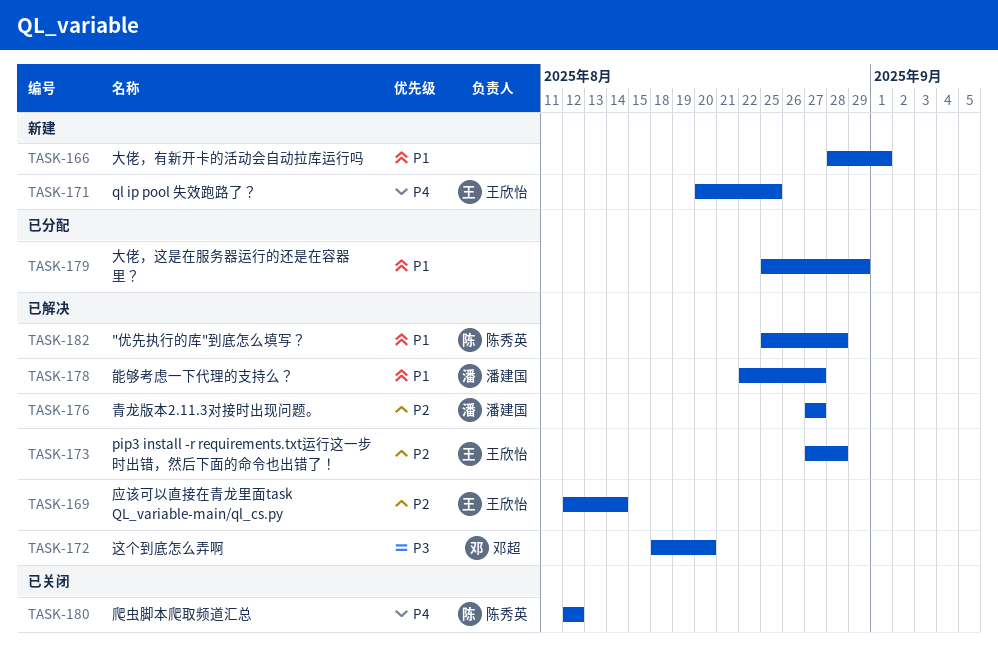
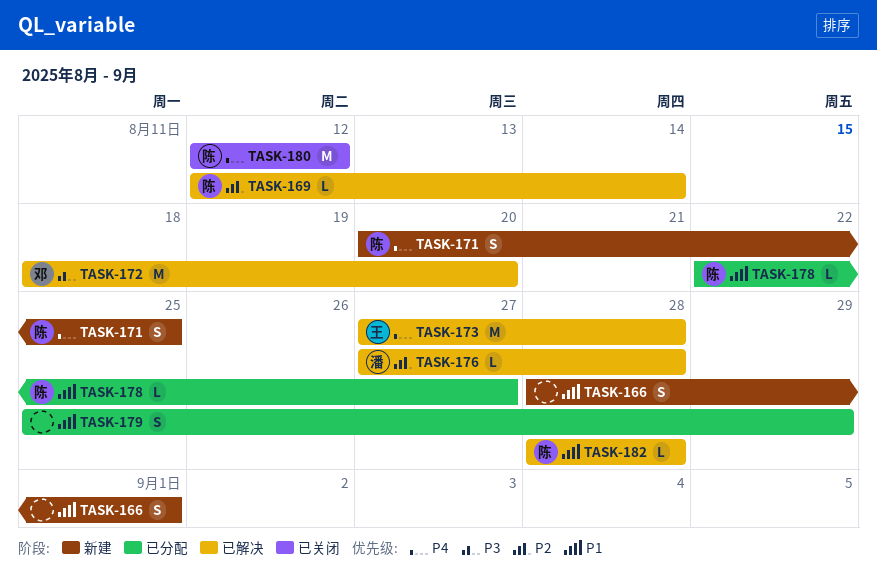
TASK-169, owner: 王欣怡 -> 陈秀英
TASK-171, owner: 王欣怡 -> 陈秀英
TASK-173, priority: P2 -> P4
TASK-176, due: Aug 27 -> Aug 28
TASK-178, status: 已解决 -> 已分配
TASK-178, owner: 潘建国 -> 陈秀英
TASK-182, start: Aug 25 -> Aug 28

